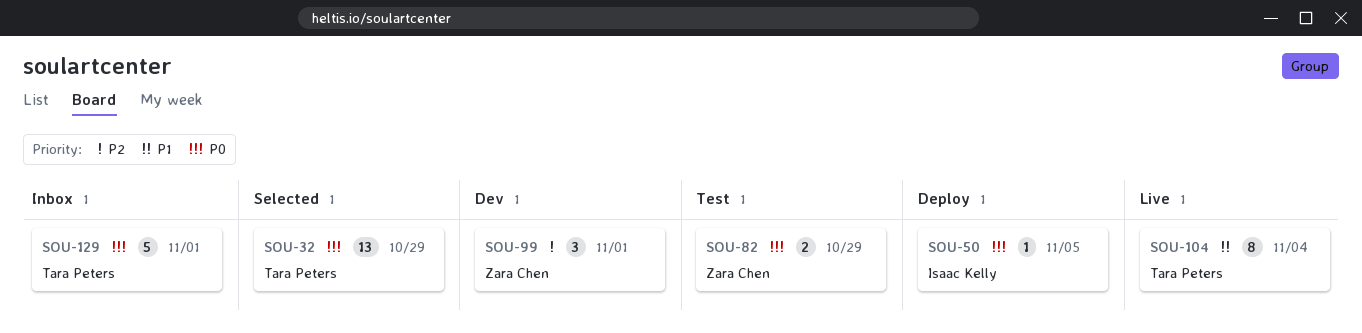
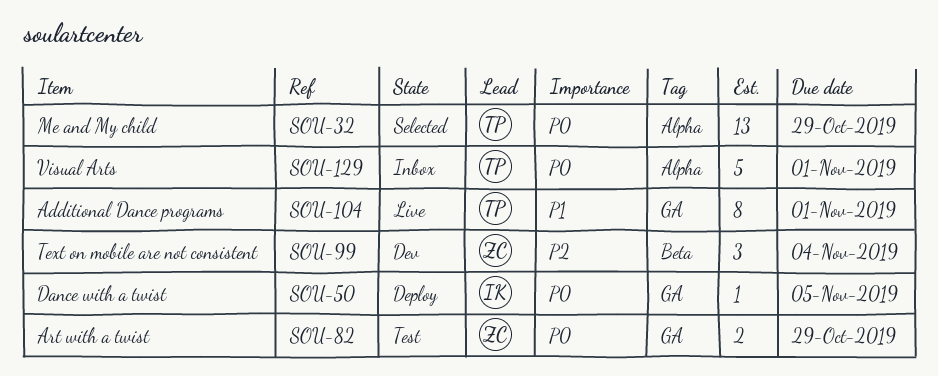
SOU-99, due: Nov 1 -> Nov 4
SOU-104, due: Nov 4 -> Nov 1

